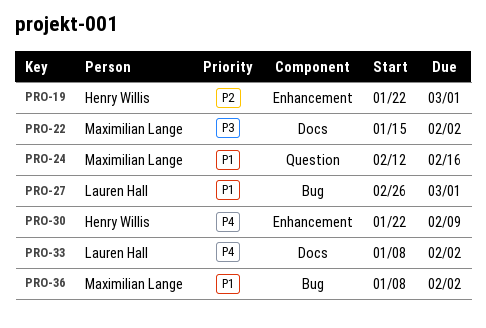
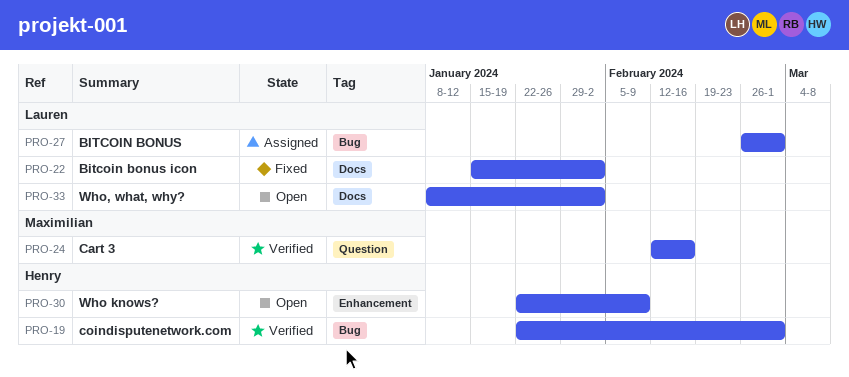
PRO-19, label: Enhancement -> Bug
PRO-22, owner: Maximilian Lange -> Lauren Hall
PRO-36: present -> none

